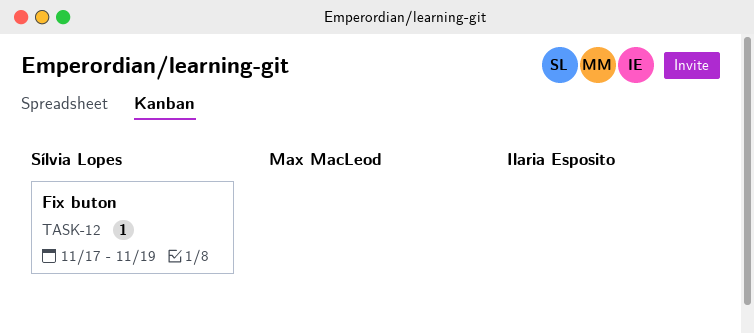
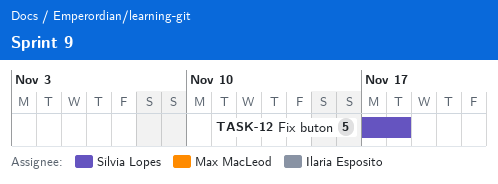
TASK-12, estimate: 1 -> 5
TASK-12, due: Nov 19 -> Nov 18

